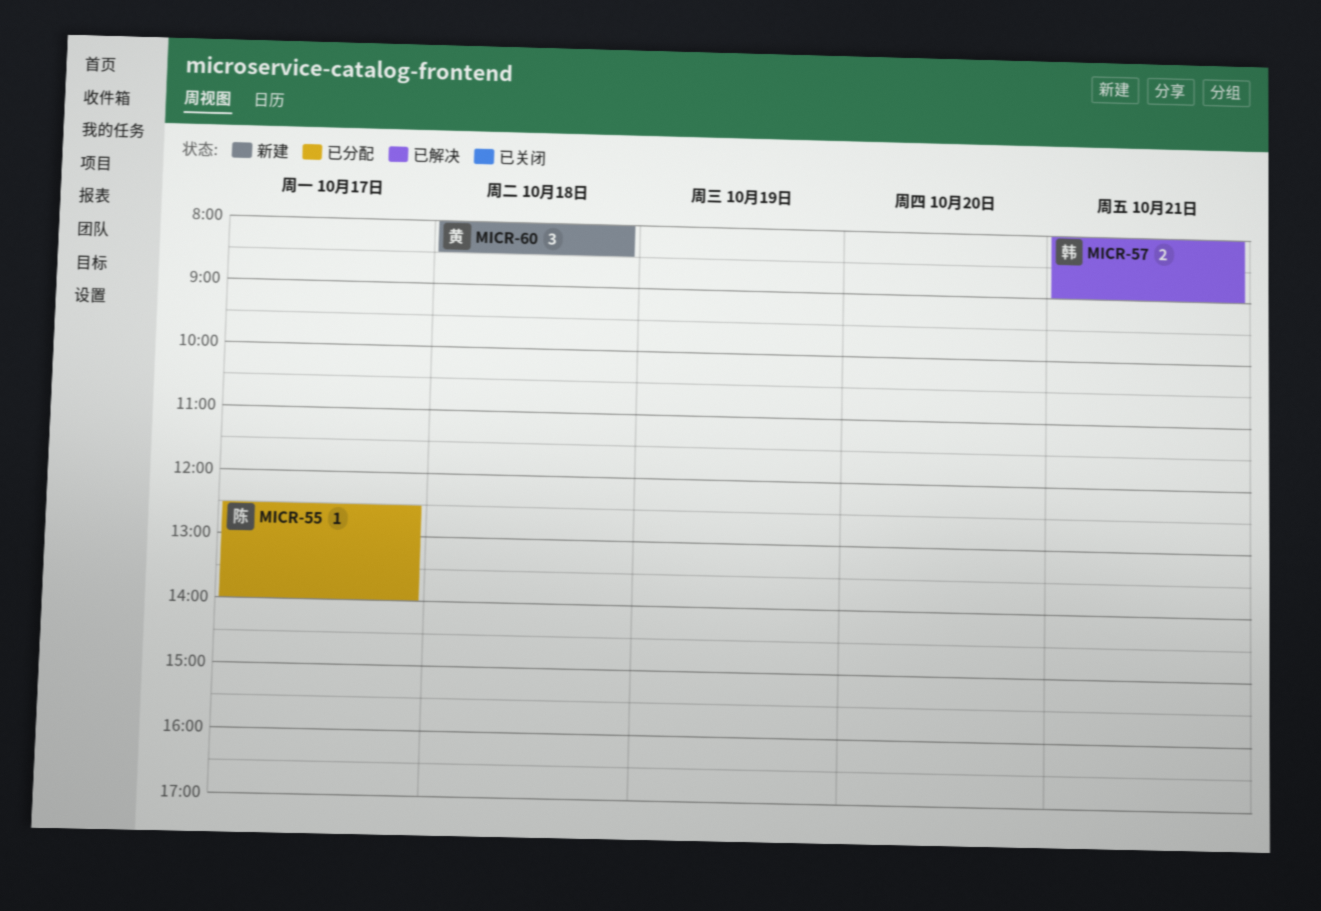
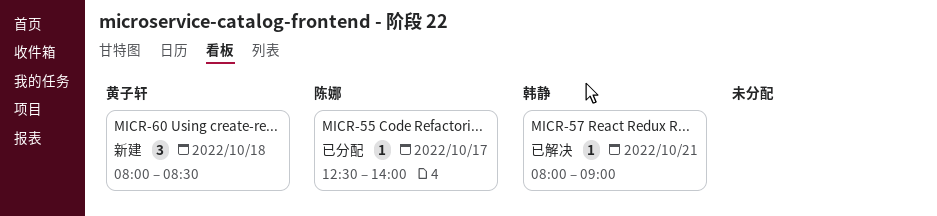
MICR-57, estimate: 2 -> 1

